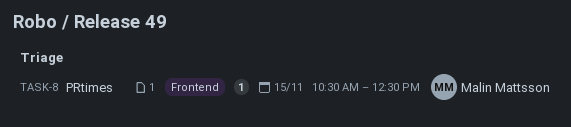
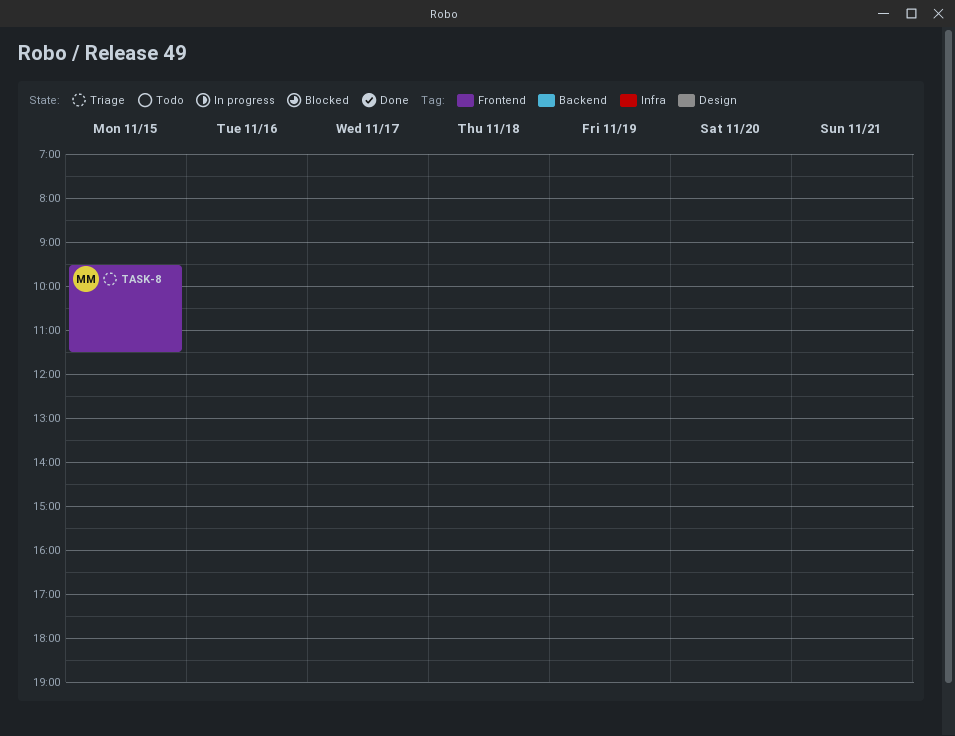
TASK-8, begins: 10:30 -> 09:30
TASK-8, ends: 12:30 -> 11:30

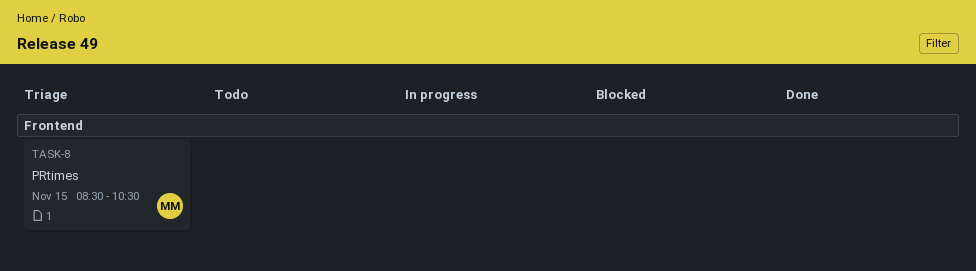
TASK-8, begins: 09:30 -> 08:30
TASK-8, ends: 11:30 -> 10:30

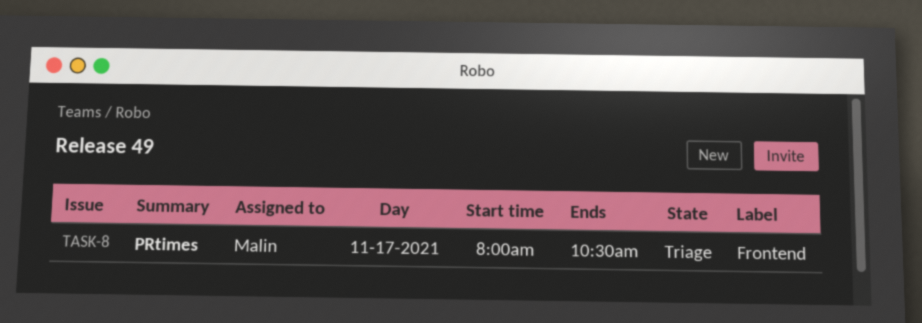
TASK-8, day: Nov 15 -> Nov 17
TASK-8, begins: 08:30 -> 08:00

